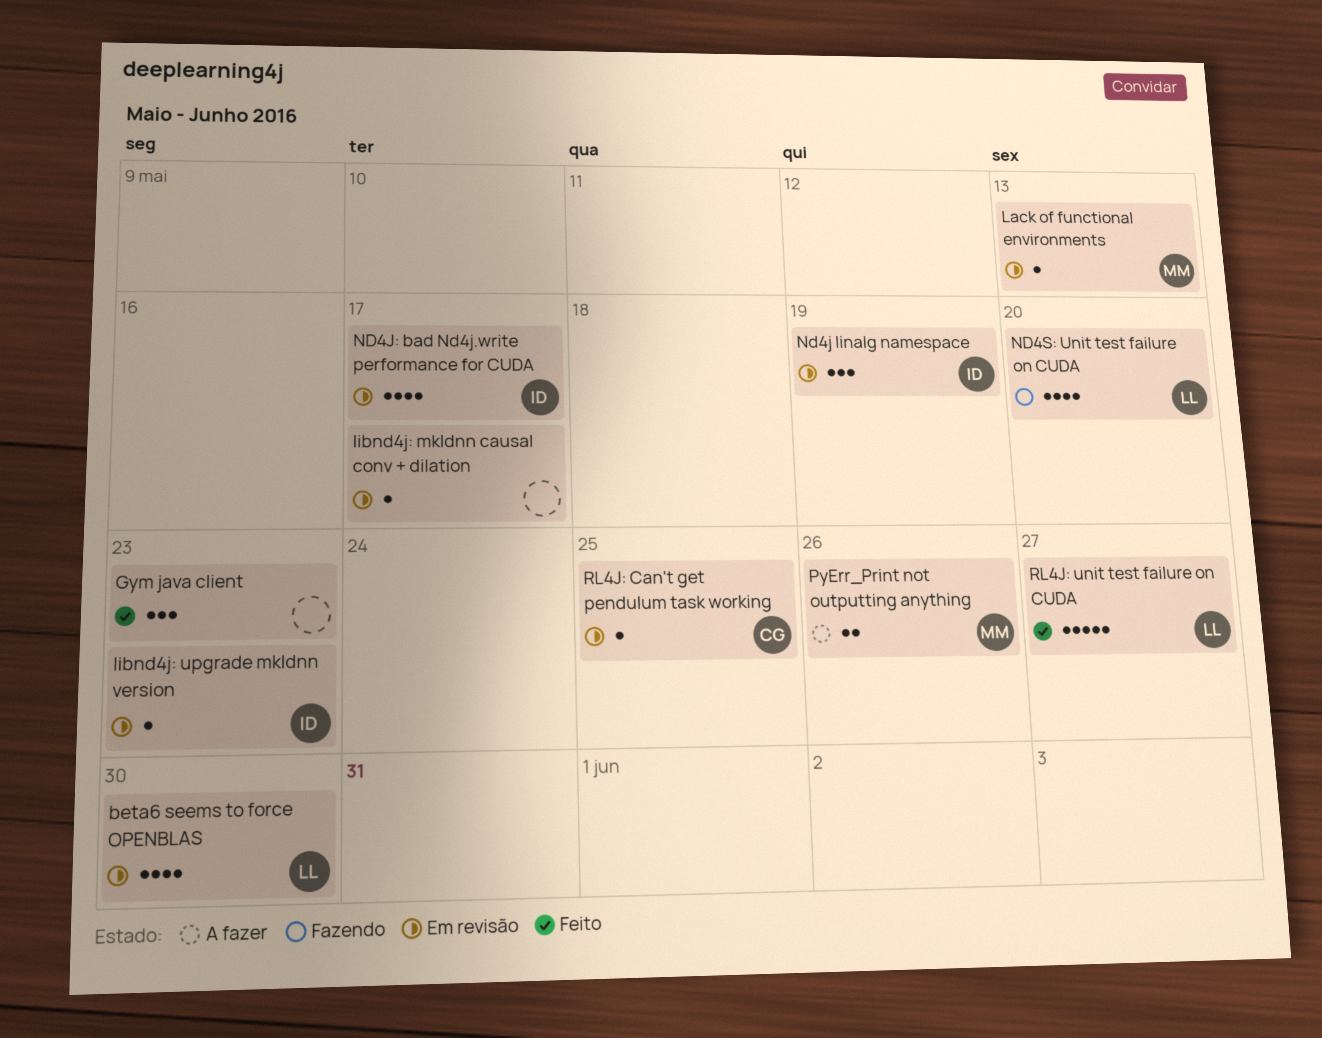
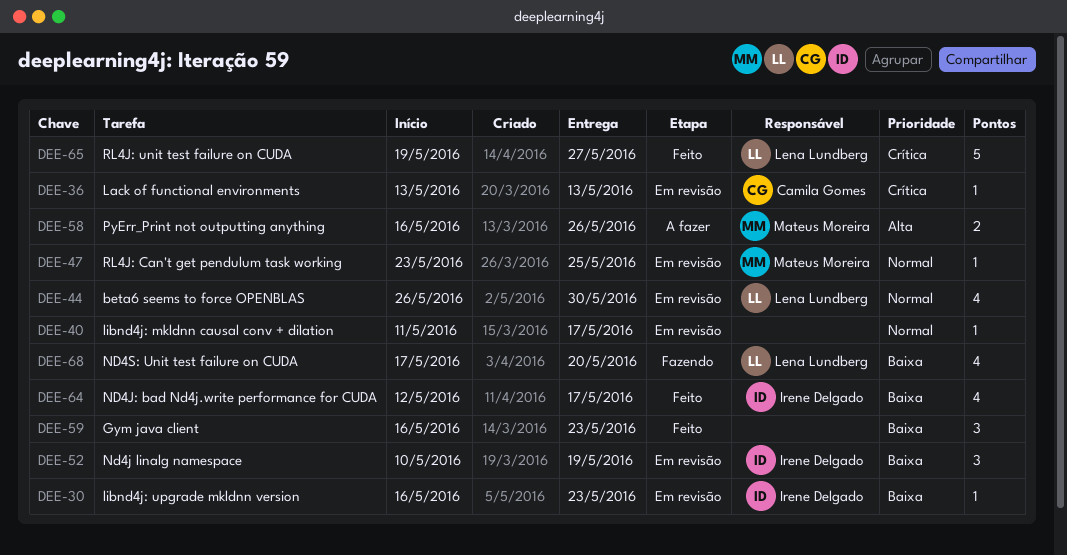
Lack of functional environments, owner: Mateus Moreira -> Camila Gomes
ND4J: bad Nd4j.write performance for CUDA, status: Em revisão -> Feito
RL4J: Can't get pendulum task working, owner: Camila Gomes -> Mateus Moreira

